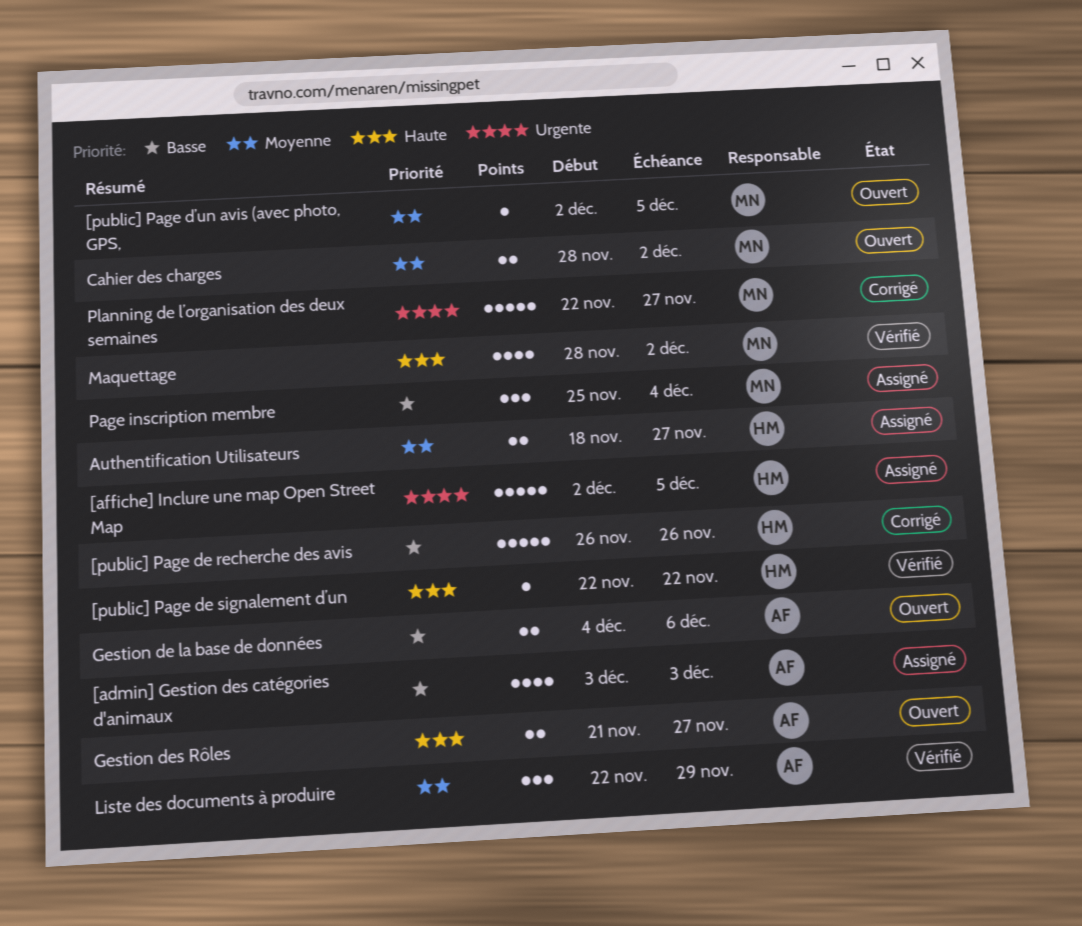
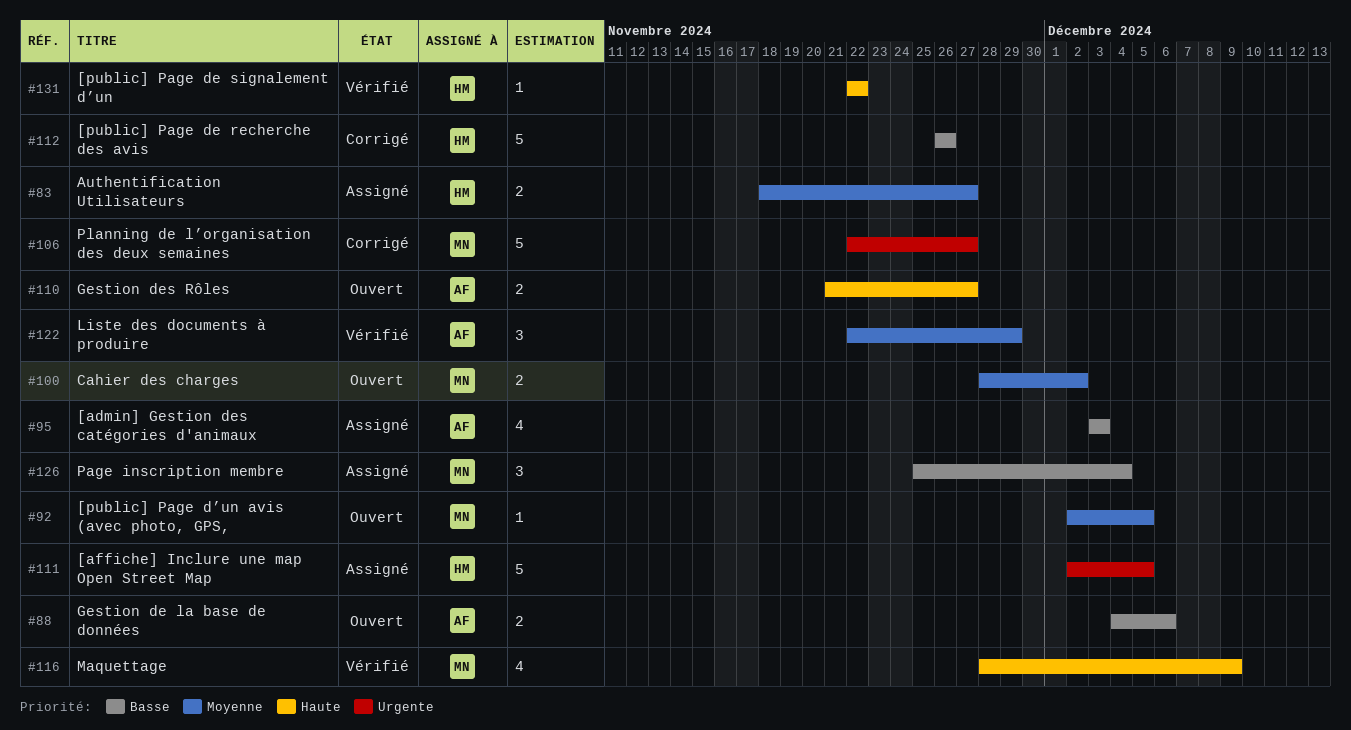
Maquettage, due: Dec 2 -> Dec 9

